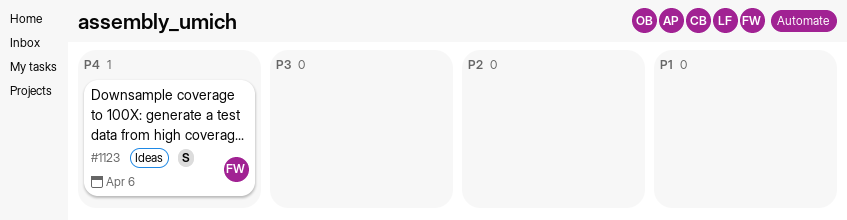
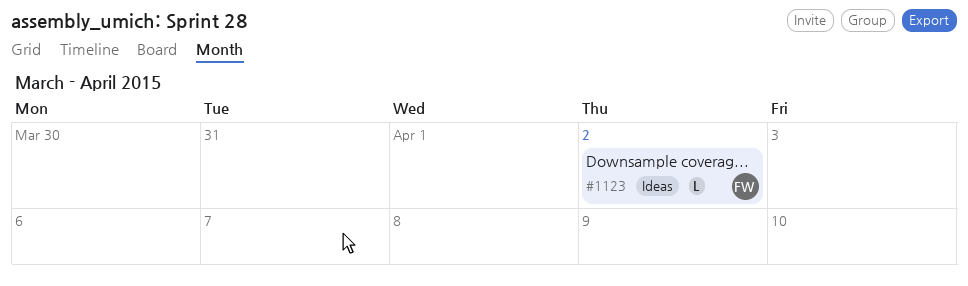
#1123, estimate: S -> L
#1123, due: Apr 6 -> Apr 2

